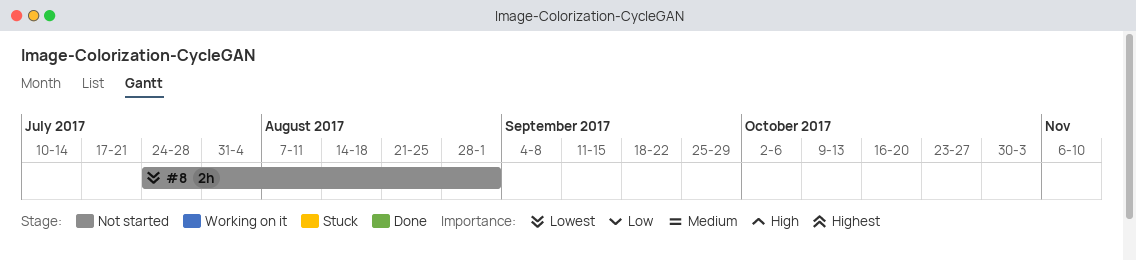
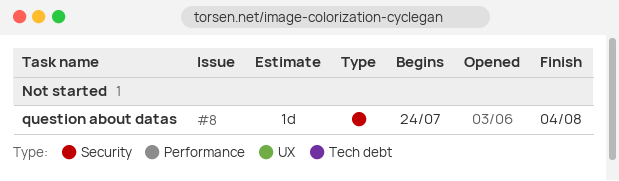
#8, estimate: 2h -> 1d
#8, due: Sep 1 -> Aug 4

